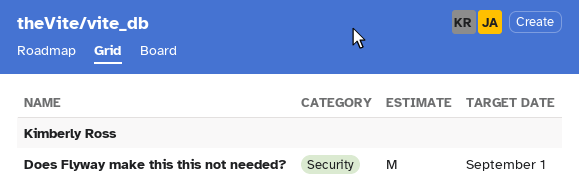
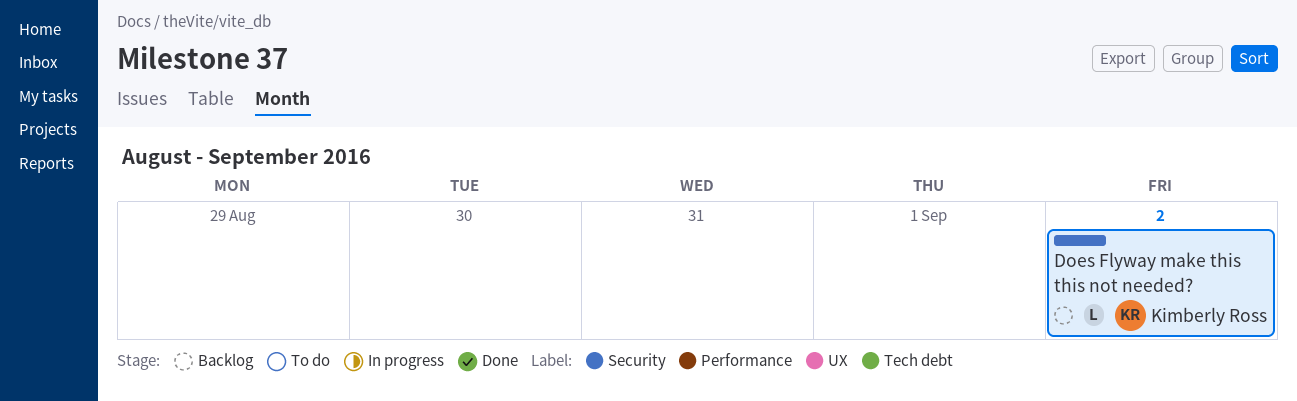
Does Flyway make this this not needed?, estimate: M -> L
Does Flyway make this this not needed?, due: Sep 1 -> Sep 2

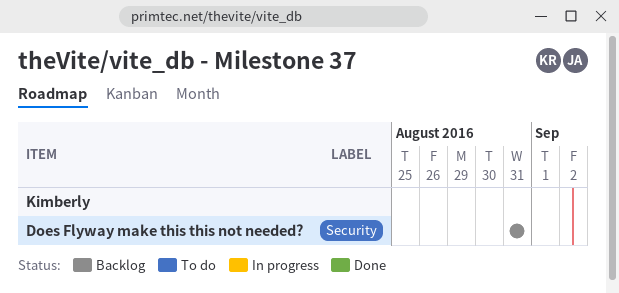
Does Flyway make this this not needed?, due: Sep 2 -> Aug 31

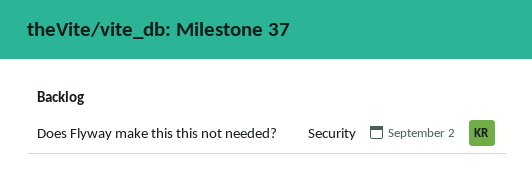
Does Flyway make this this not needed?, due: Aug 31 -> Sep 2

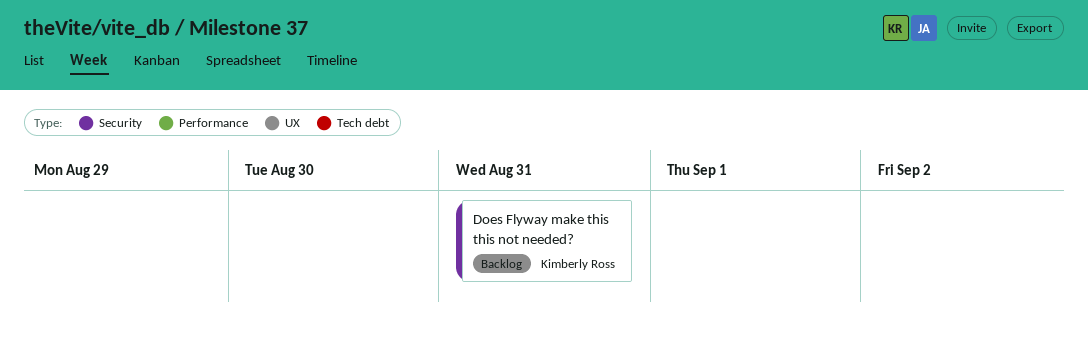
Does Flyway make this this not needed?, due: Sep 2 -> Aug 31

